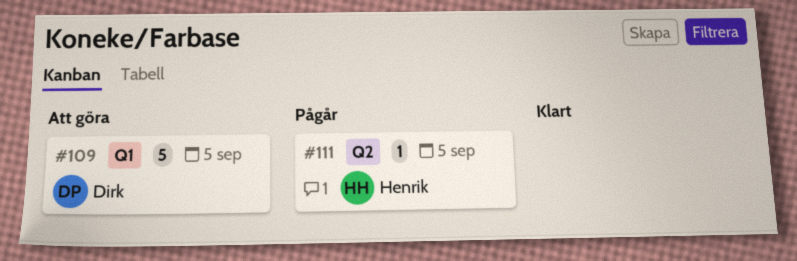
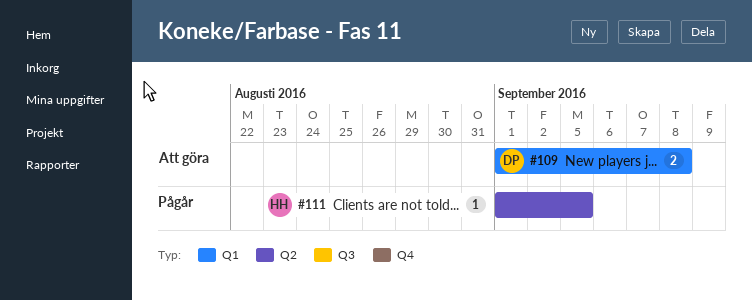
#109, estimate: 5 -> 2
#109, due: Sep 5 -> Sep 8

